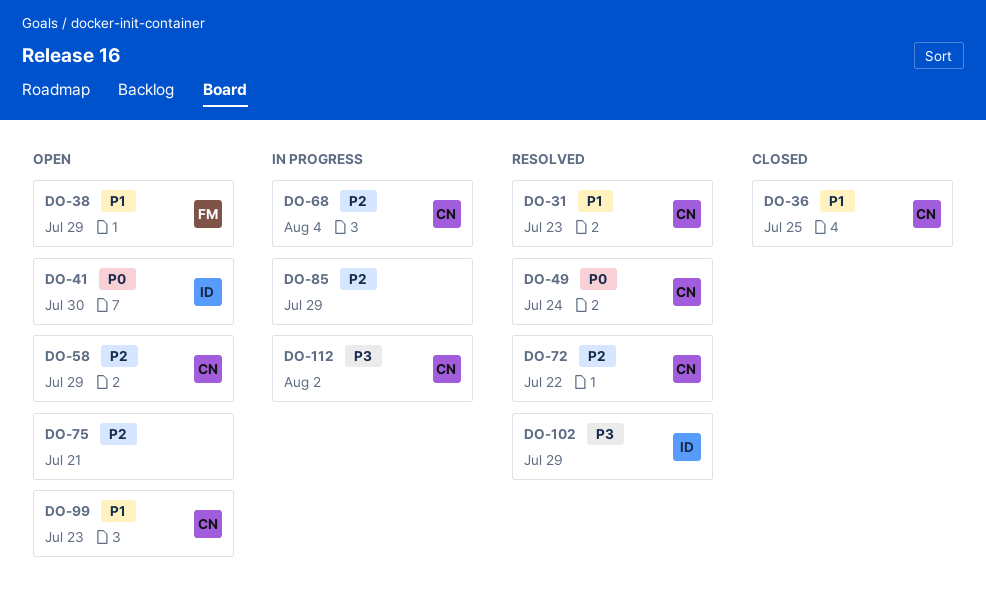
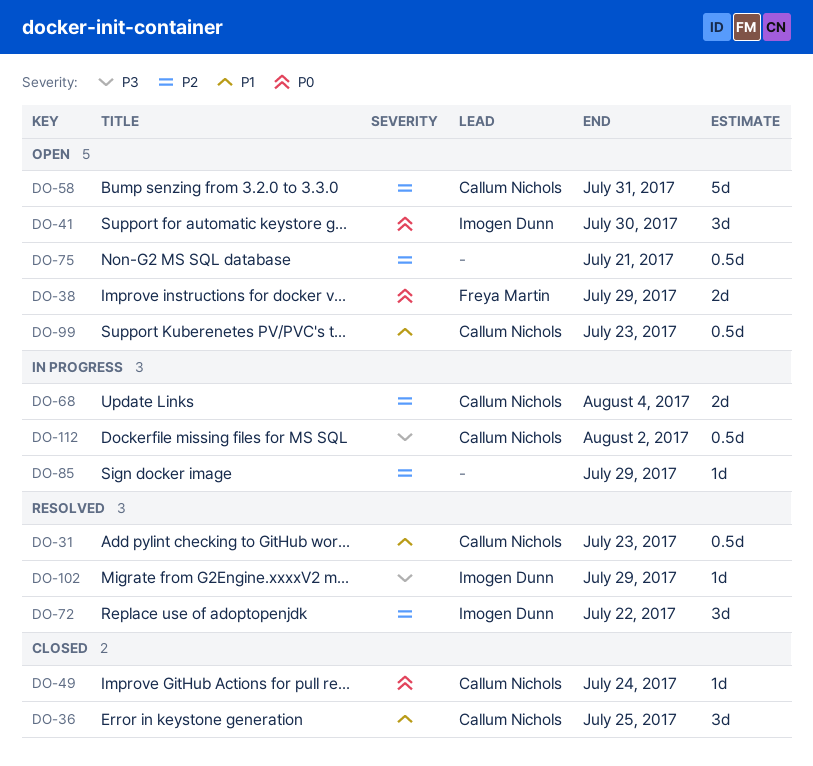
DO-38, priority: P1 -> P0
DO-49, status: Resolved -> Closed
DO-58, due: Jul 29 -> Jul 31
DO-72, owner: Callum Nichols -> Imogen Dunn

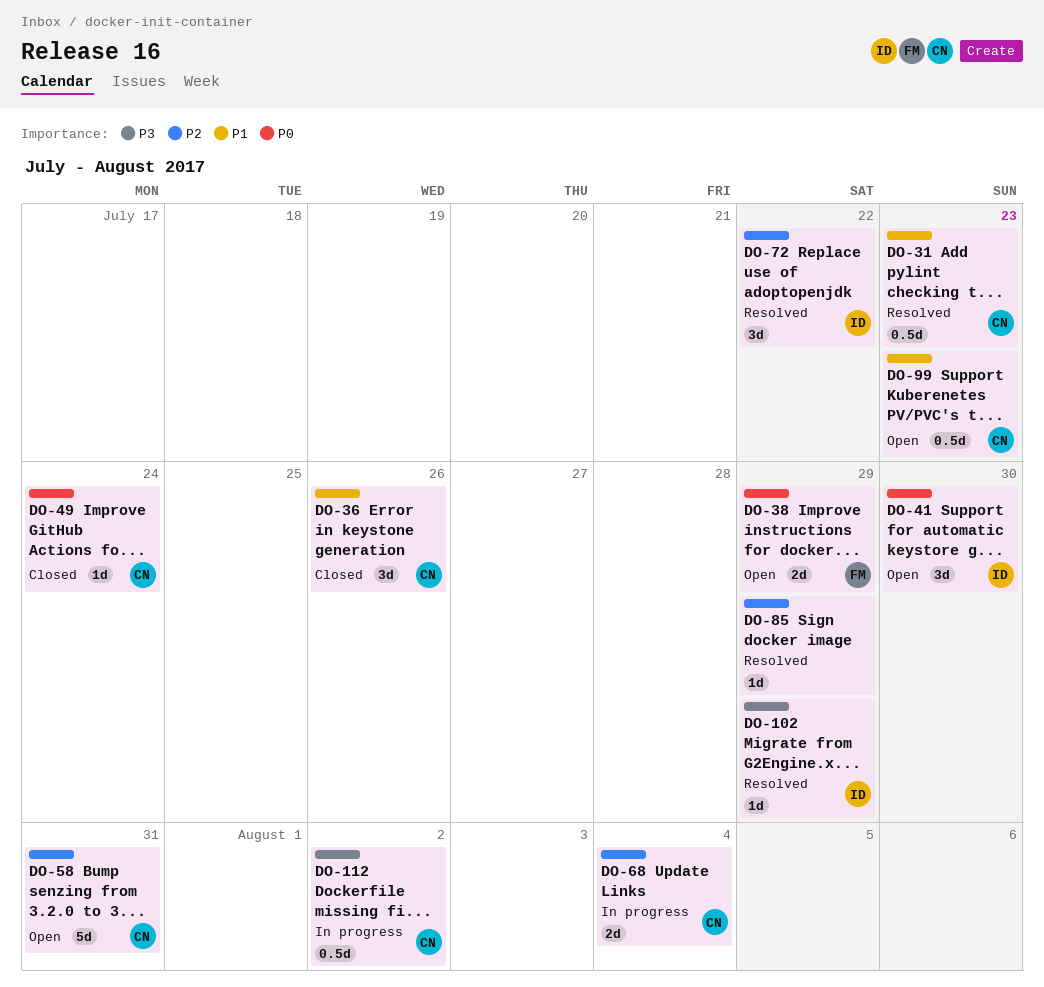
DO-36, due: Jul 25 -> Jul 26
DO-75: present -> none
DO-85, status: In progress -> Resolved

